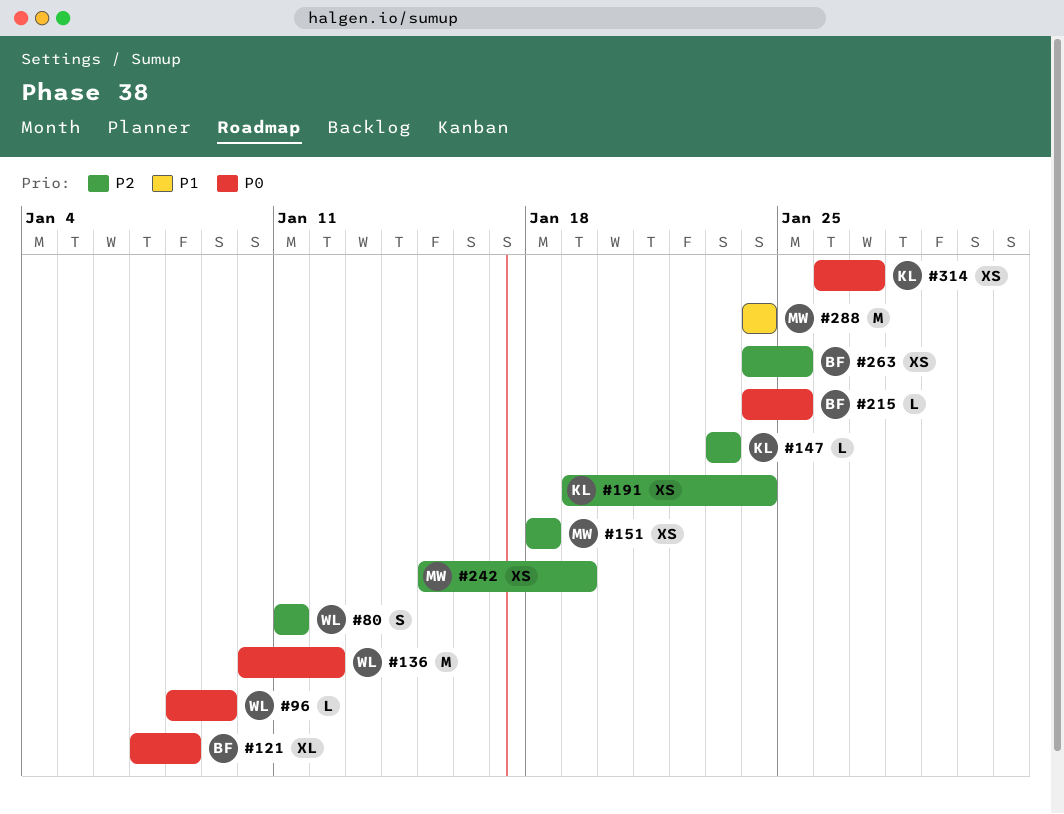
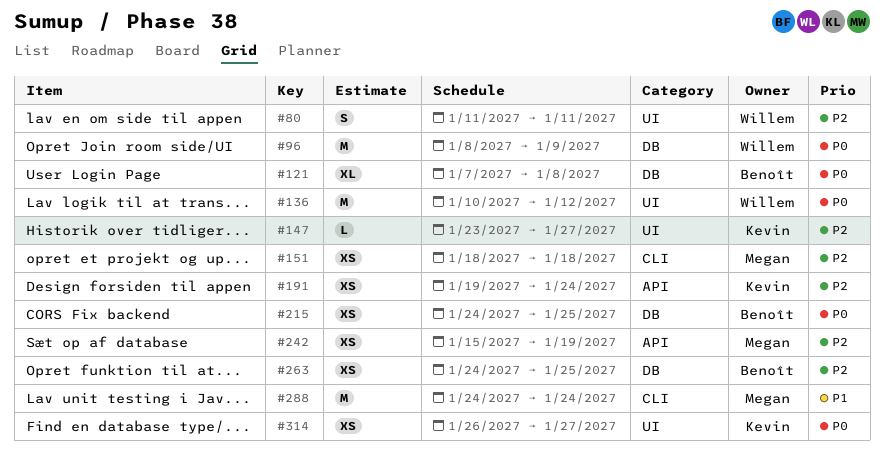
#96, estimate: L -> M
#147, due: Jan 23 -> Jan 27
#215, estimate: L -> XS

